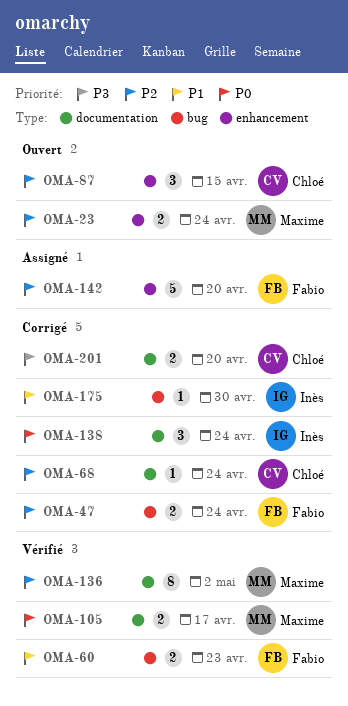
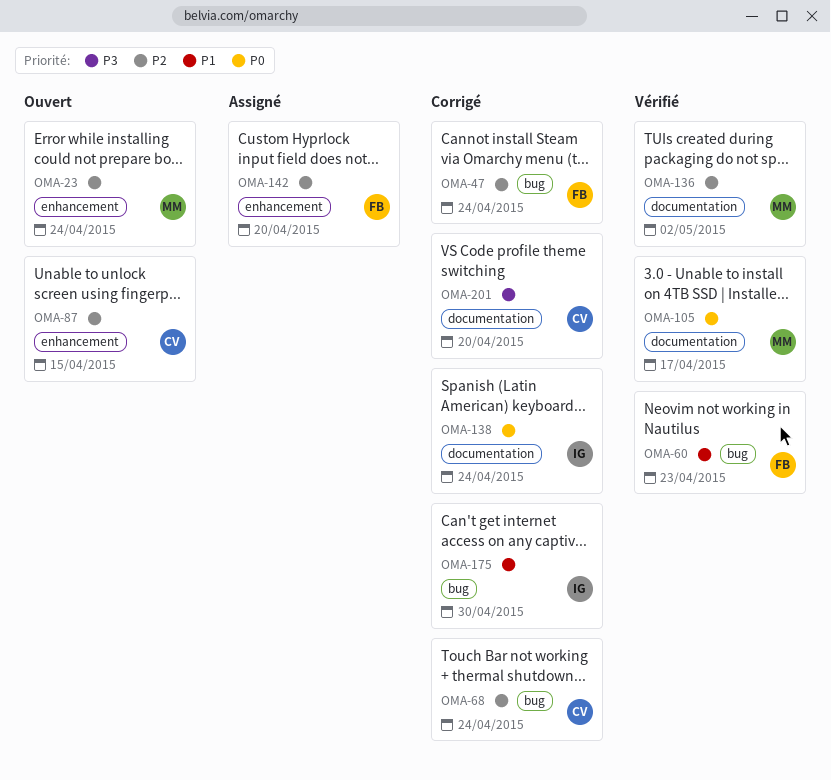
OMA-68, label: documentation -> bug

